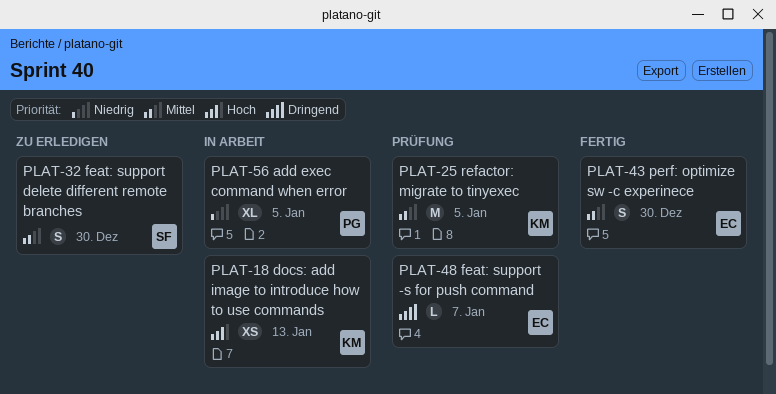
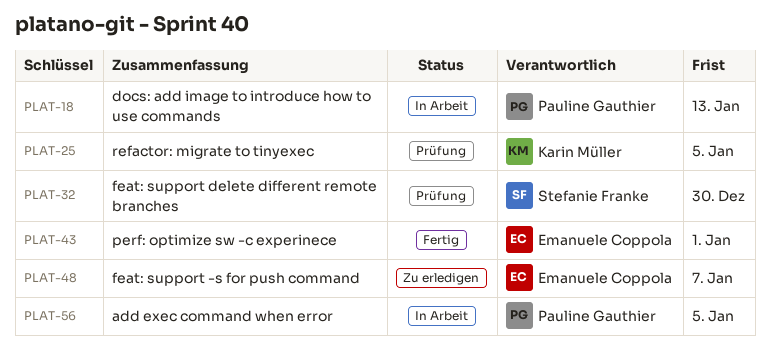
PLAT-18, owner: Karin Müller -> Pauline Gauthier
PLAT-32, status: Zu erledigen -> Prüfung
PLAT-43, due: Dec 30 -> Jan 1
PLAT-48, status: Prüfung -> Zu erledigen

